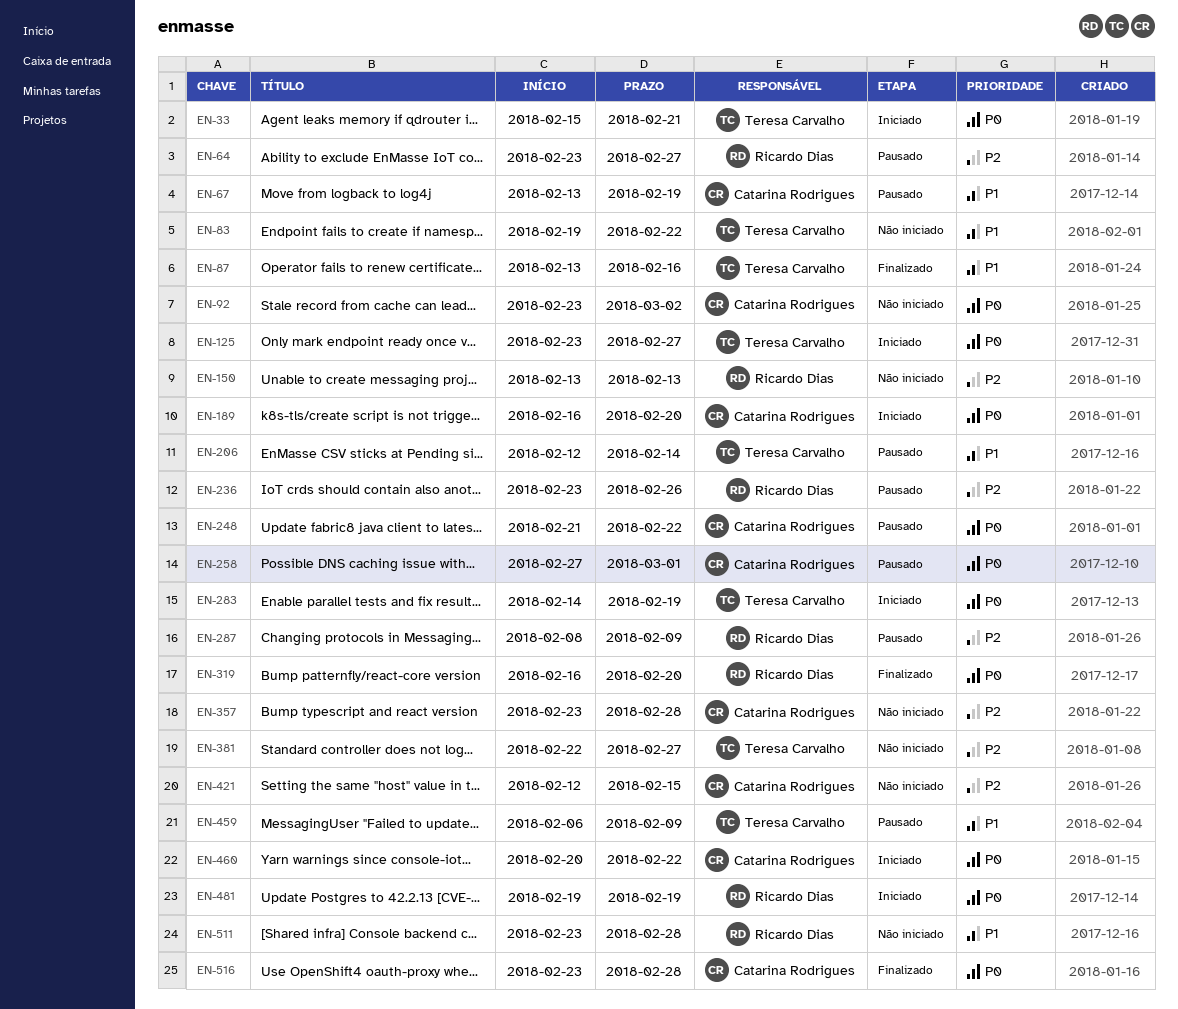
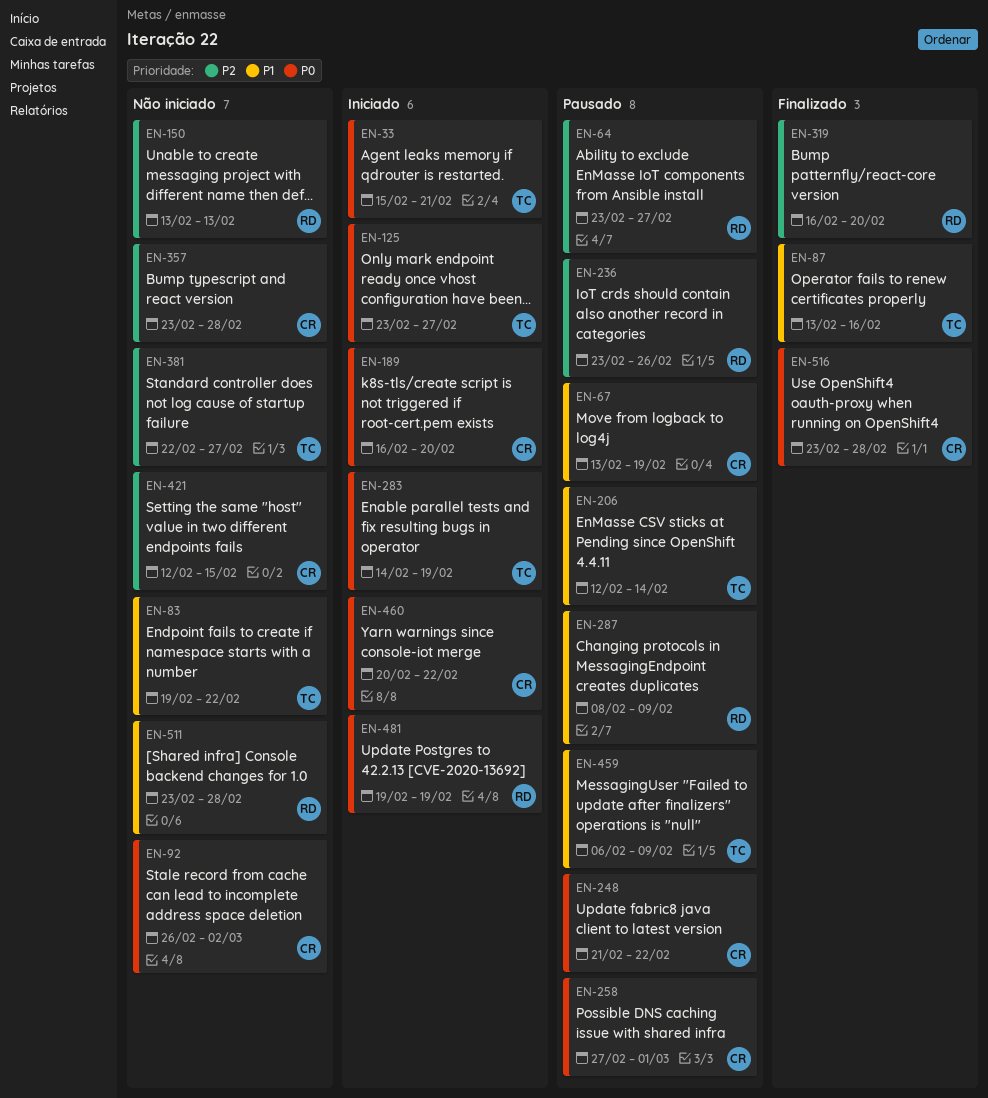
EN-92, start: Feb 23 -> Feb 26
EN-287, priority: P2 -> P1
EN-319, priority: P0 -> P2

